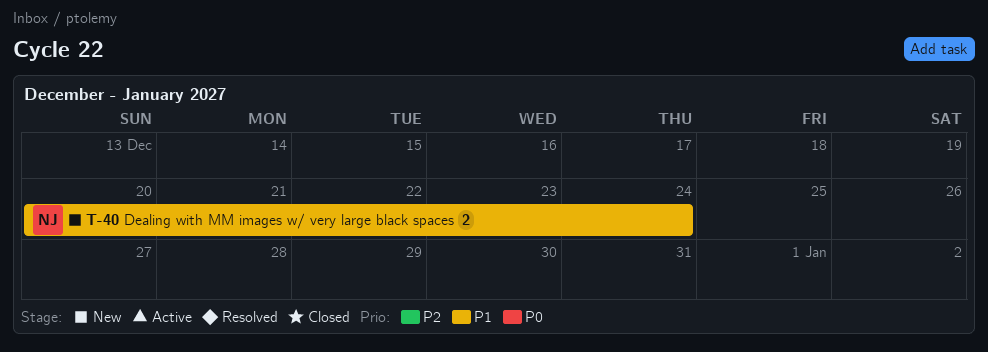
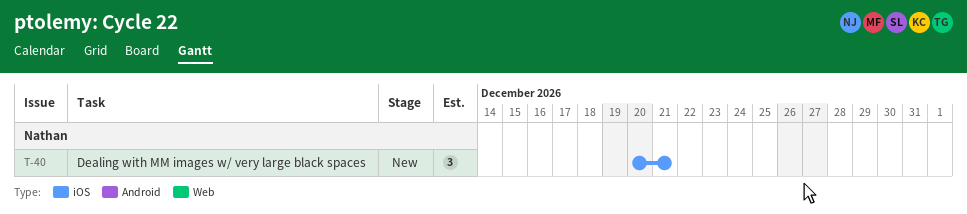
T-40, estimate: 2 -> 3
T-40, due: Dec 24 -> Dec 21

